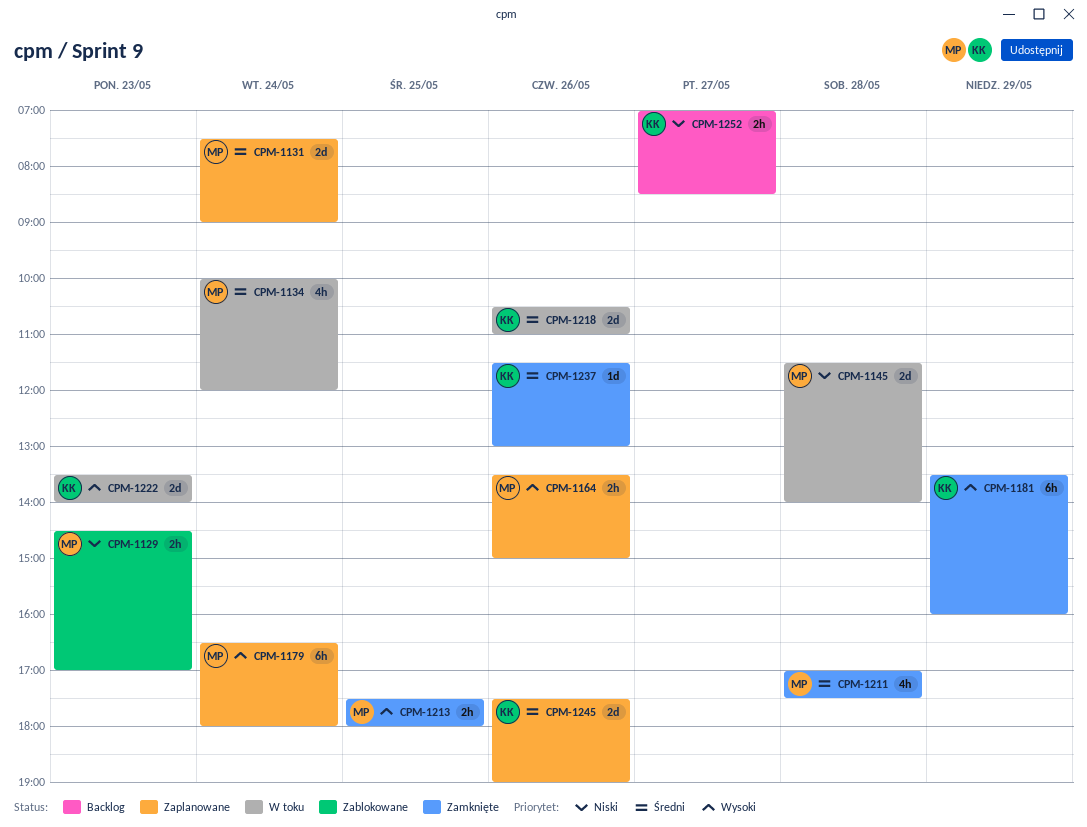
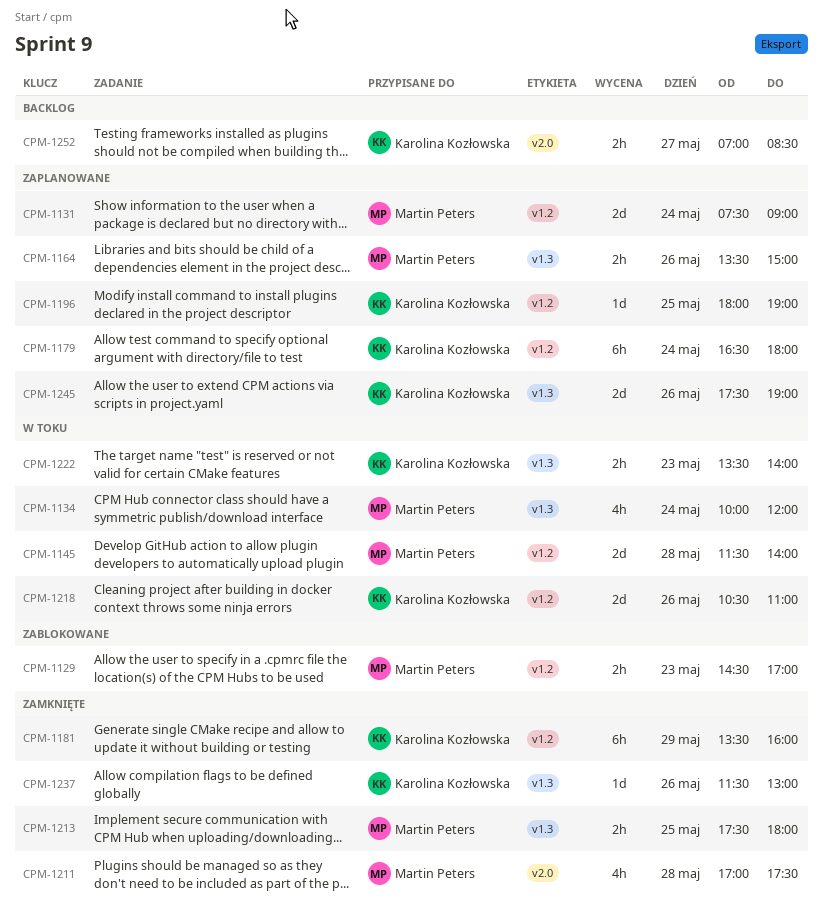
CPM-1179, owner: Martin Peters -> Karolina Kozłowska
CPM-1196: none -> present
CPM-1222, estimate: 2d -> 2h

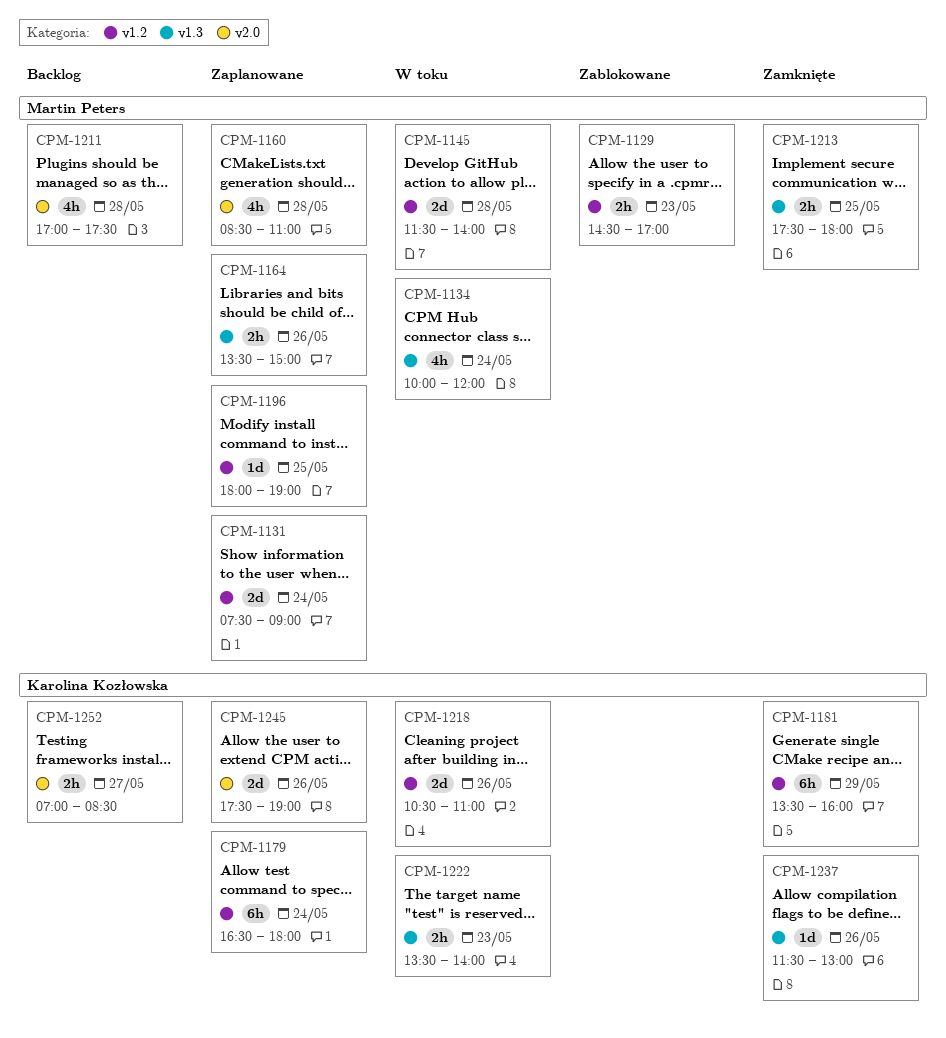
CPM-1160: none -> present
CPM-1196, owner: Karolina Kozłowska -> Martin Peters
CPM-1211, status: Zamknięte -> Backlog
CPM-1245, label: v1.3 -> v2.0

